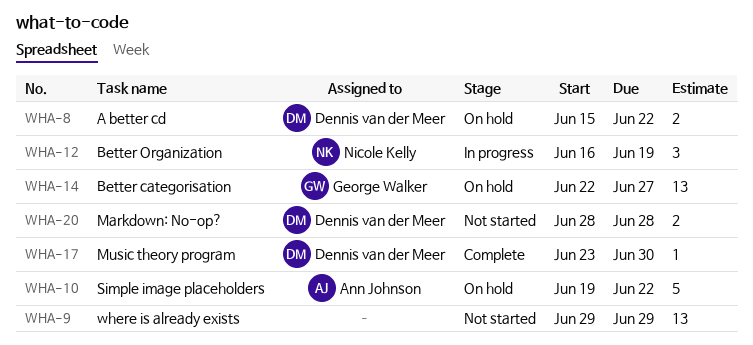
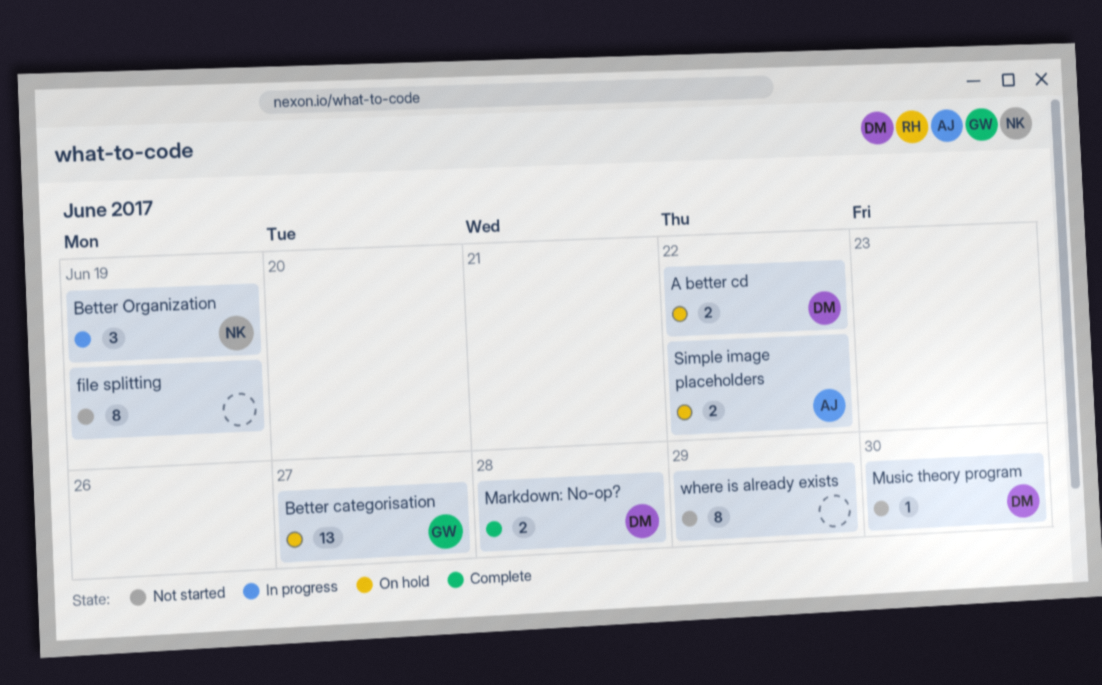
file splitting: none -> present
Markdown: No-op?, status: Not started -> Complete
Music theory program, status: Complete -> Not started
Simple image placeholders, estimate: 5 -> 2
where is already exists, estimate: 13 -> 8

